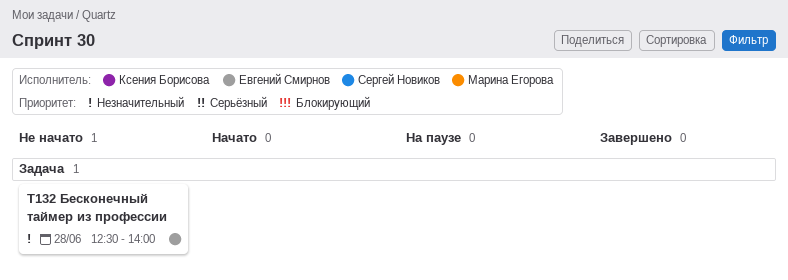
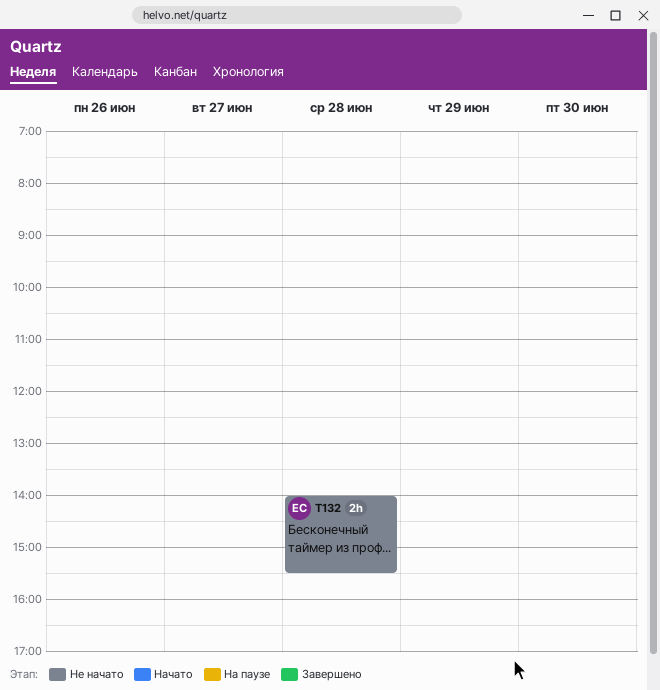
T132, begins: 12:30 -> 14:00
T132, ends: 14:00 -> 15:30

